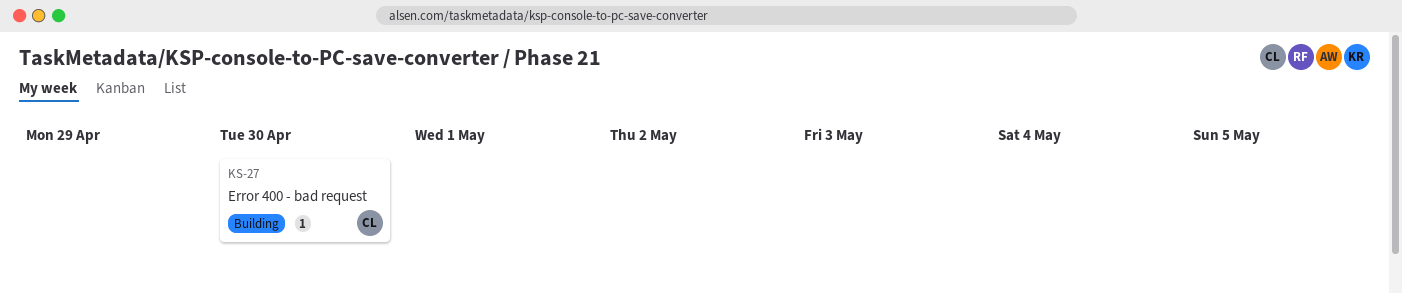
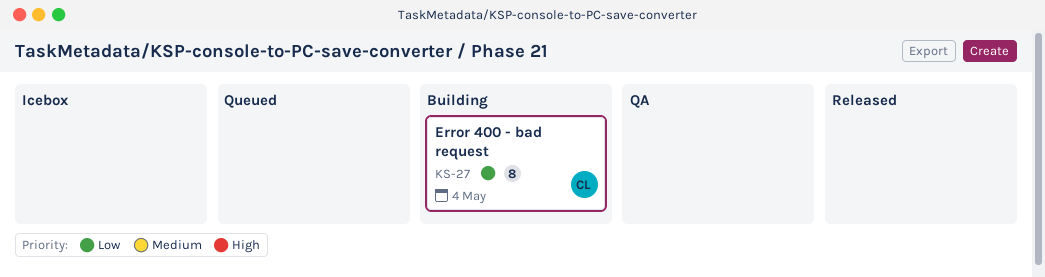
KS-27, estimate: 1 -> 8
KS-27, due: Apr 30 -> May 4

